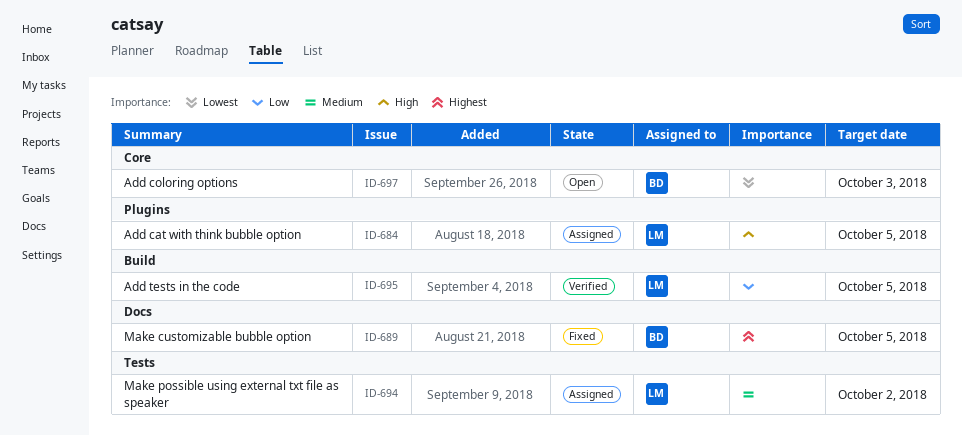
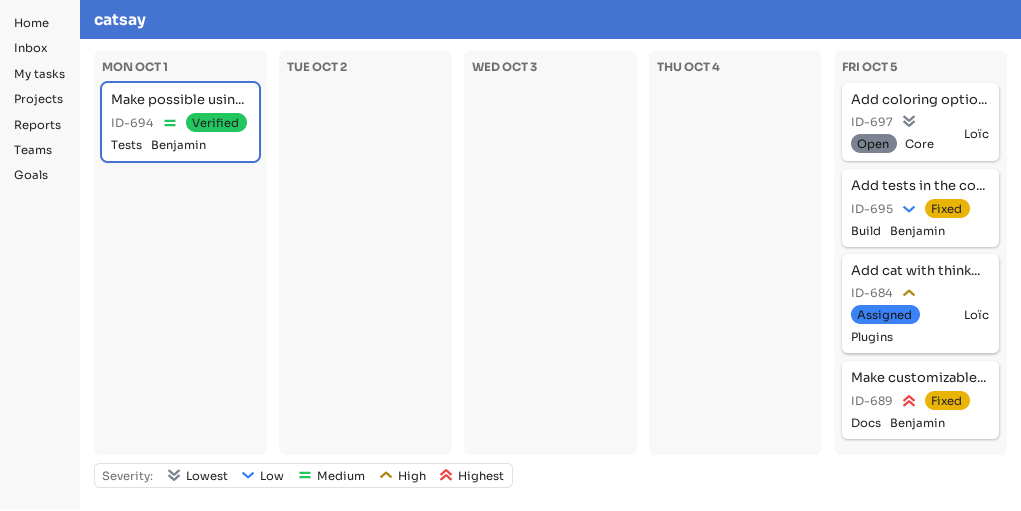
ID-694, status: Assigned -> Verified
ID-694, owner: Loïc -> Benjamin
ID-694, due: Oct 2 -> Oct 1
ID-695, status: Verified -> Fixed
ID-695, owner: Loïc -> Benjamin
ID-697, owner: Benjamin -> Loïc
ID-697, due: Oct 3 -> Oct 5

